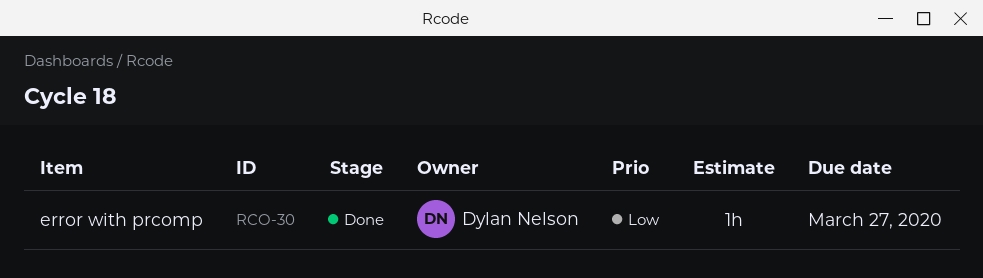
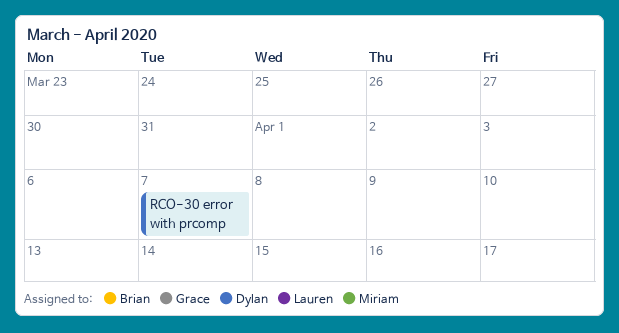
RCO-30, due: Mar 27 -> Apr 7

